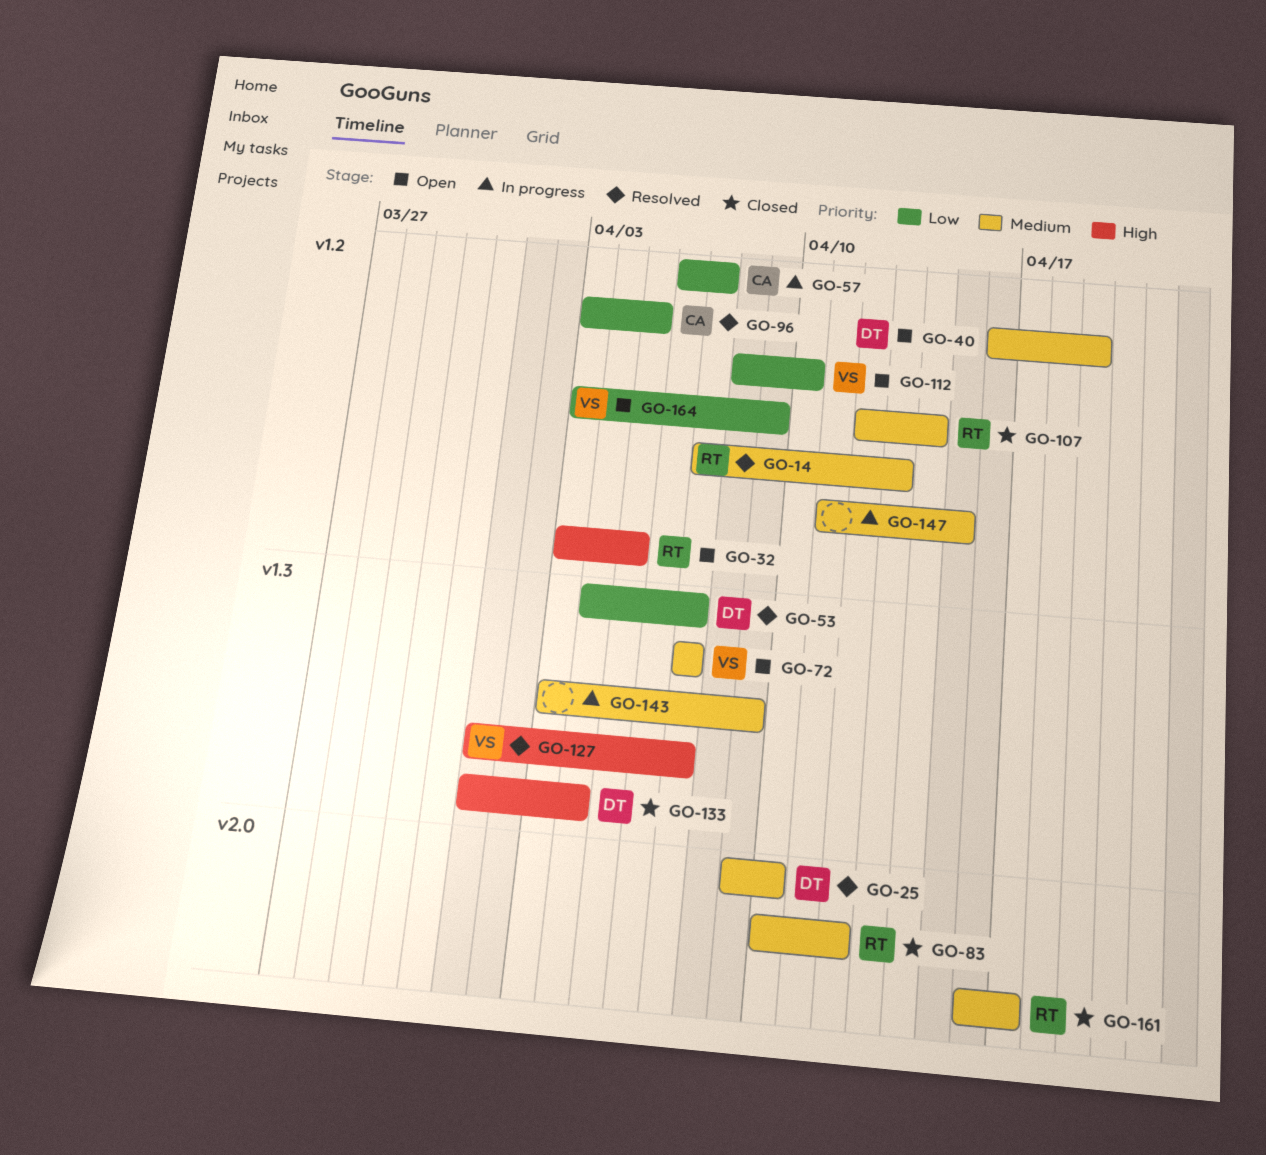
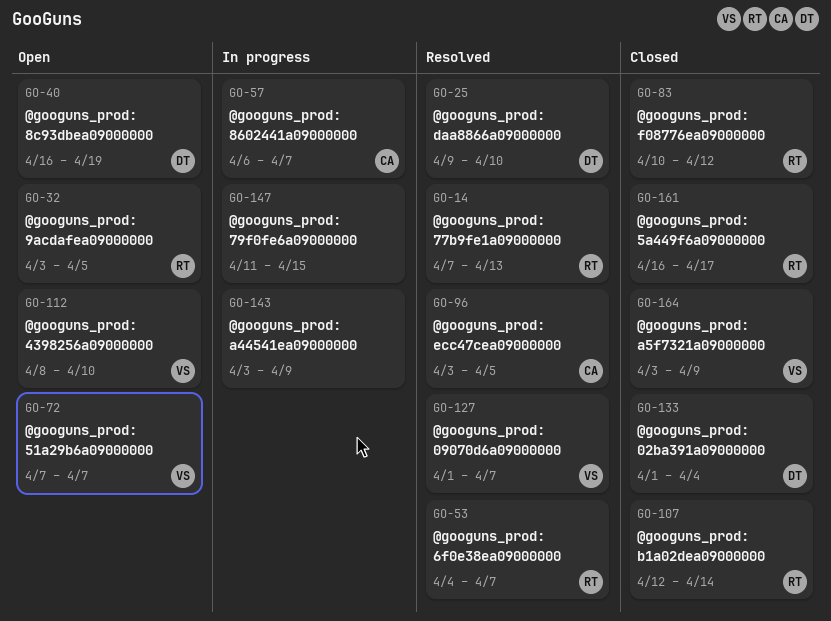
GO-53, owner: DT -> RT
GO-164, status: Open -> Closed

